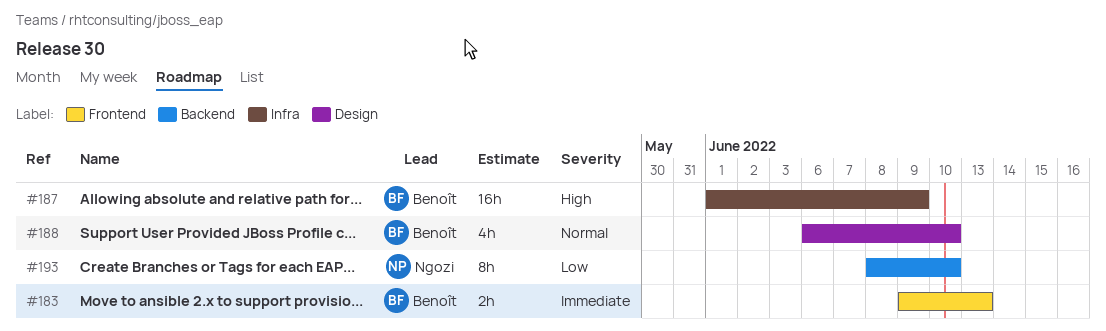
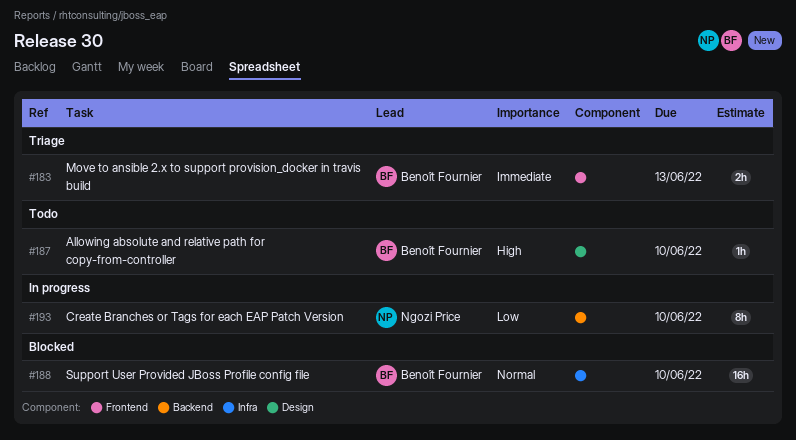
#187, label: Infra -> Design
#187, estimate: 16h -> 1h
#187, due: Jun 9 -> Jun 10
#188, label: Design -> Infra
#188, estimate: 4h -> 16h

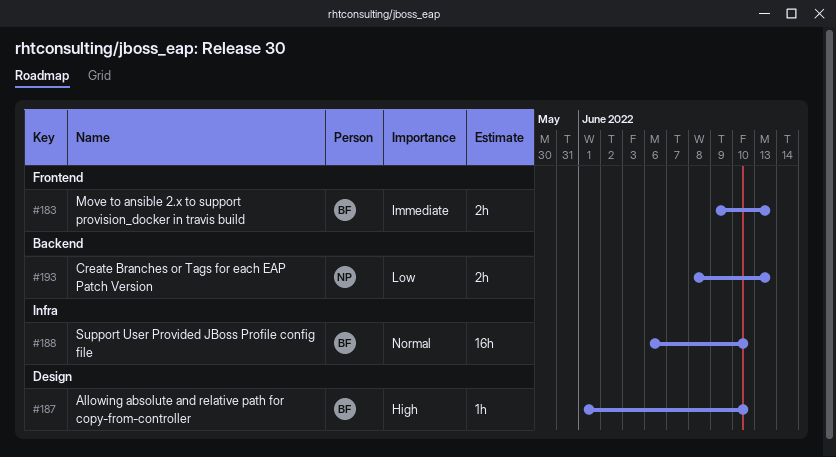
#193, estimate: 8h -> 2h
#193, due: Jun 10 -> Jun 13

